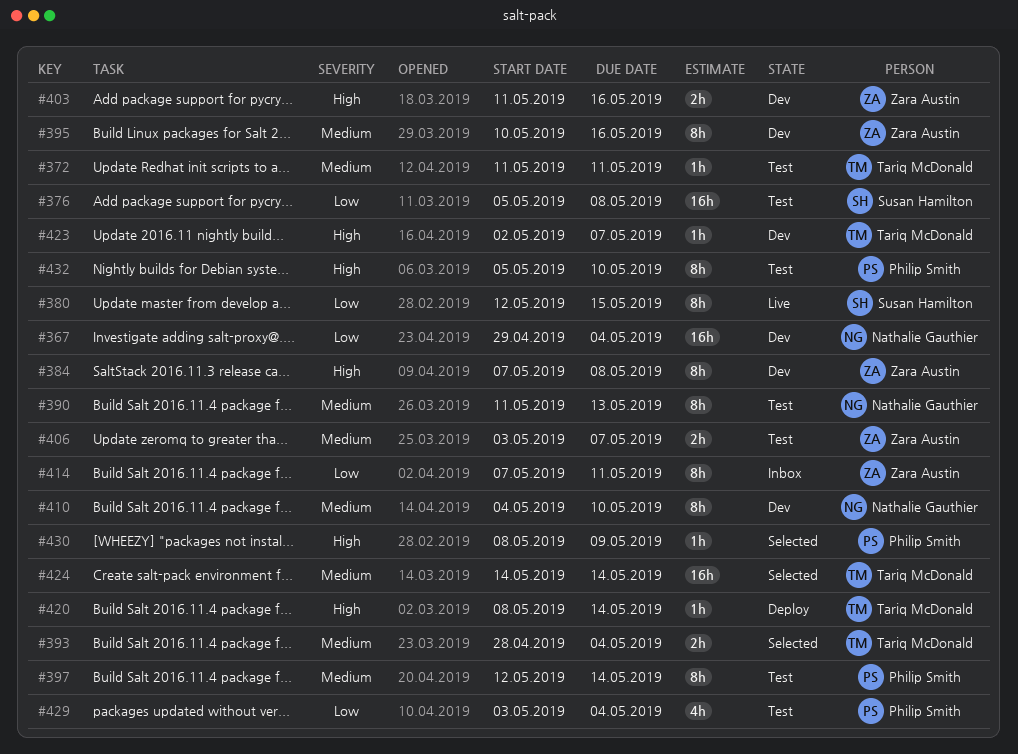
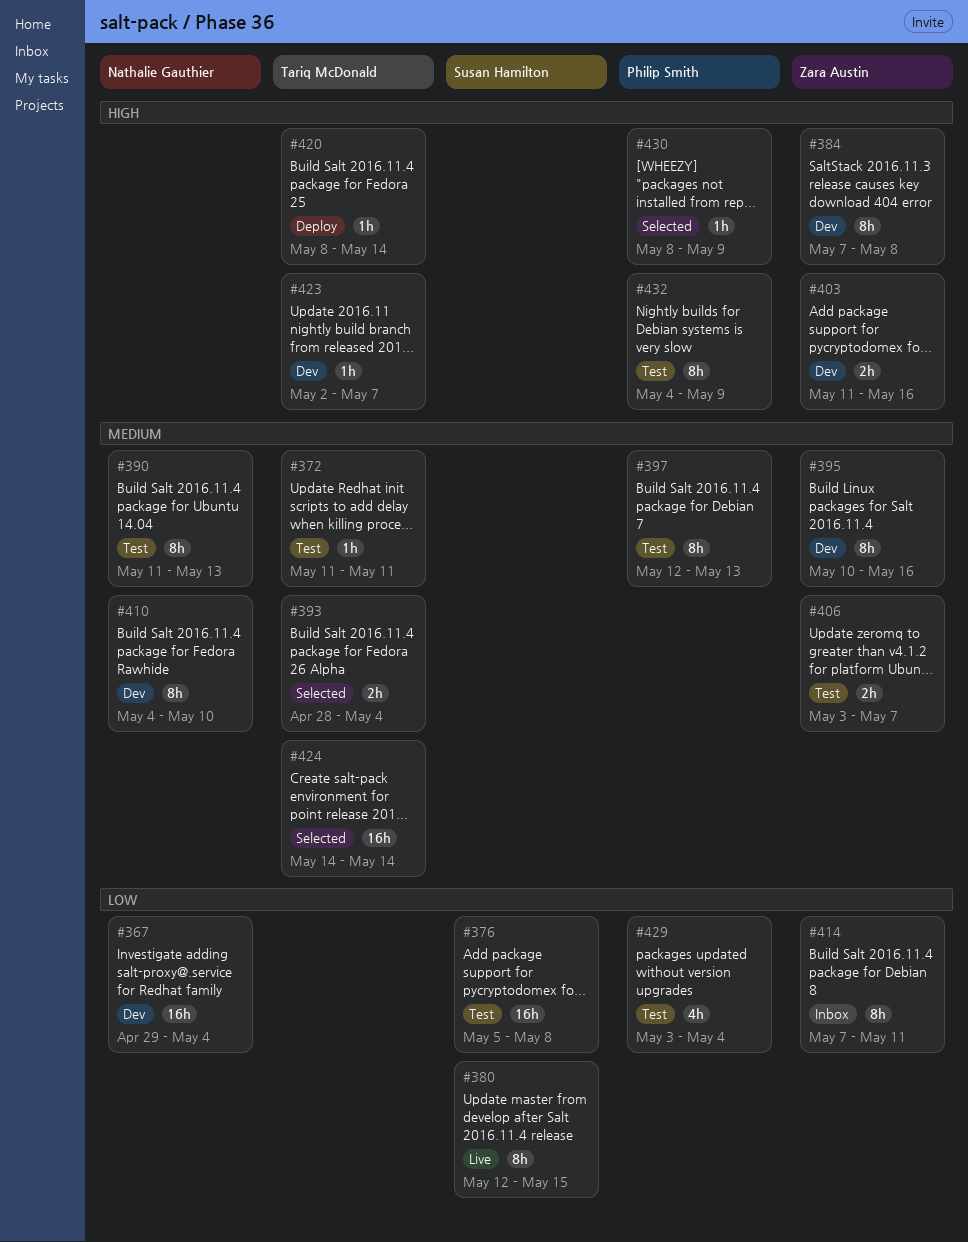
#397, due: May 14 -> May 13
#432, start: May 5 -> May 4
#432, due: May 10 -> May 9

